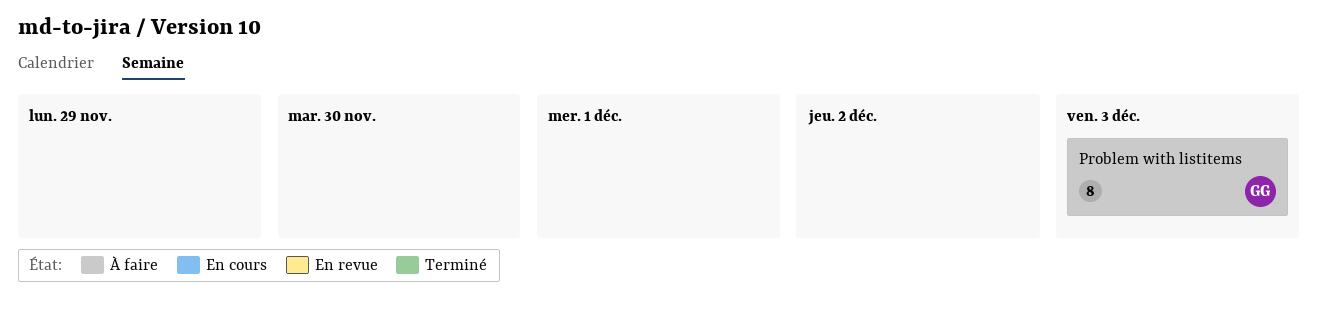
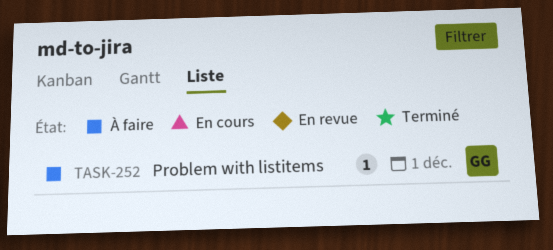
Problem with listitems, estimate: 8 -> 1
Problem with listitems, due: Dec 3 -> Dec 1

